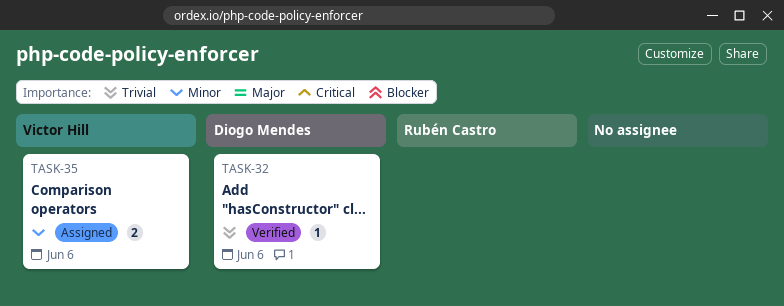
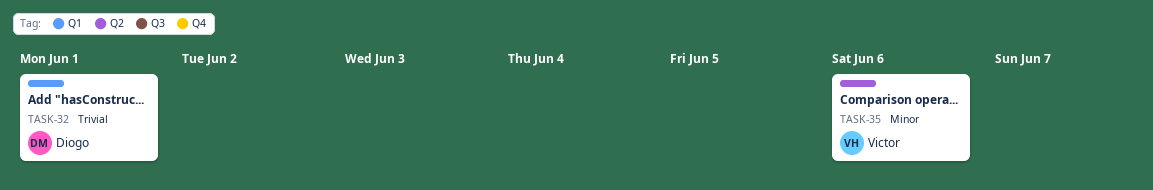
TASK-32, due: Jun 6 -> Jun 1

